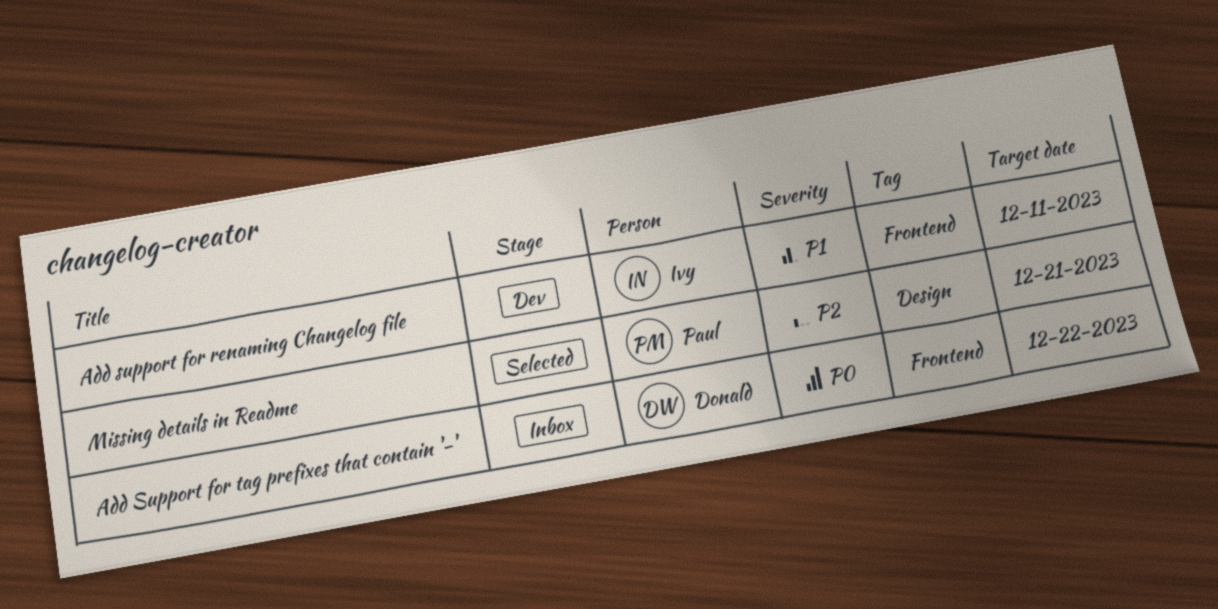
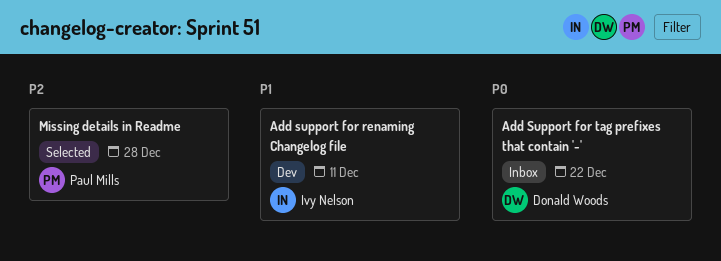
Missing details in Readme, due: Dec 21 -> Dec 28

